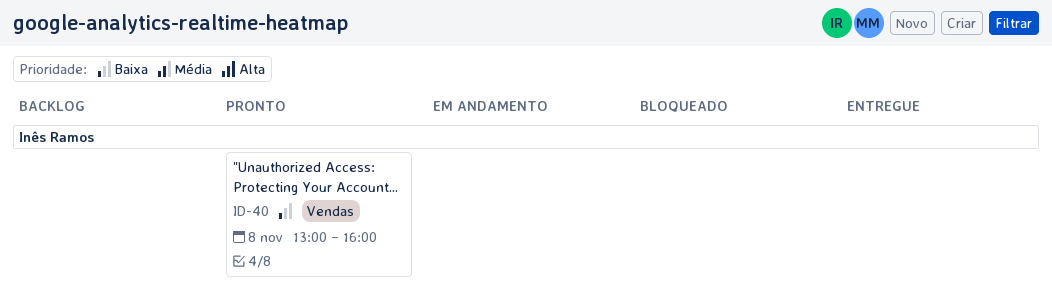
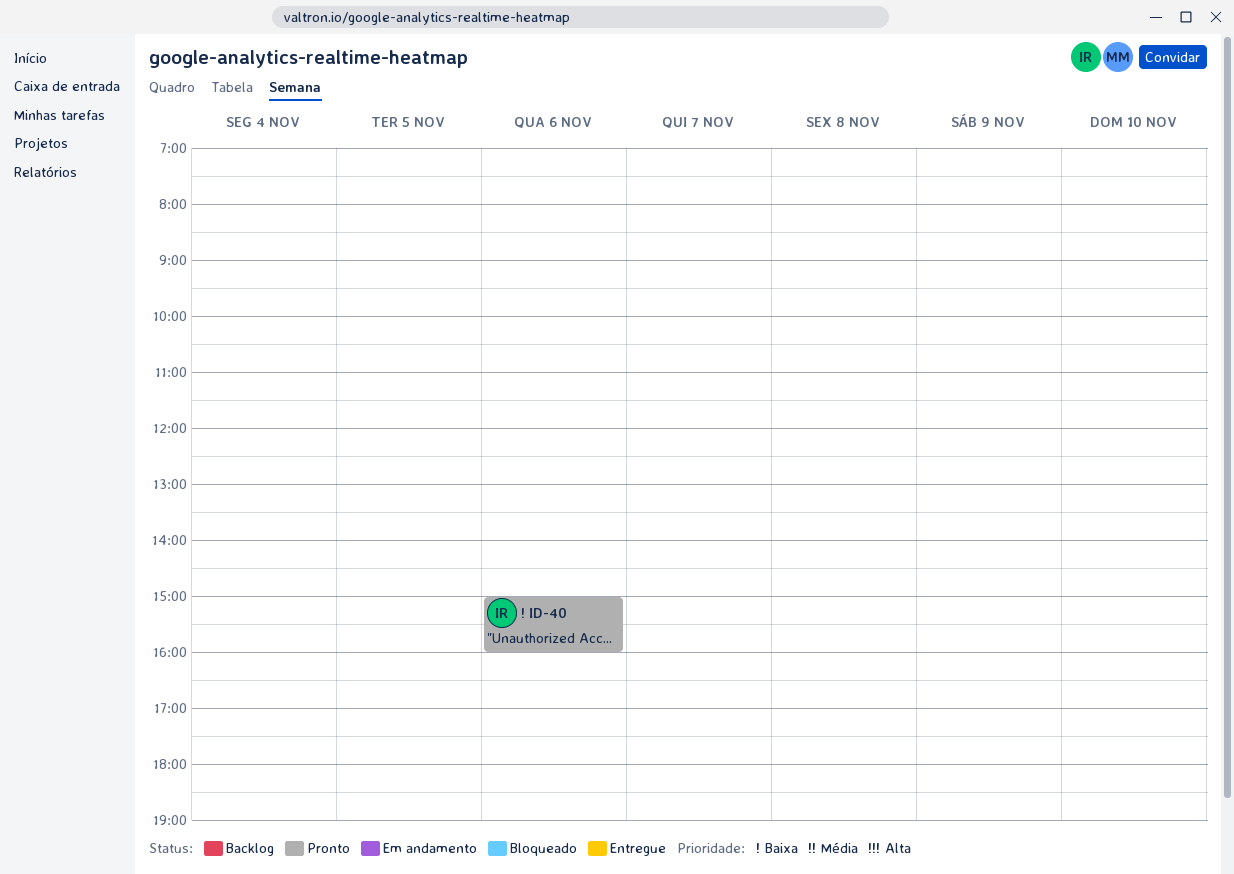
ID-40, day: Nov 8 -> Nov 6
ID-40, begins: 13:00 -> 15:00

